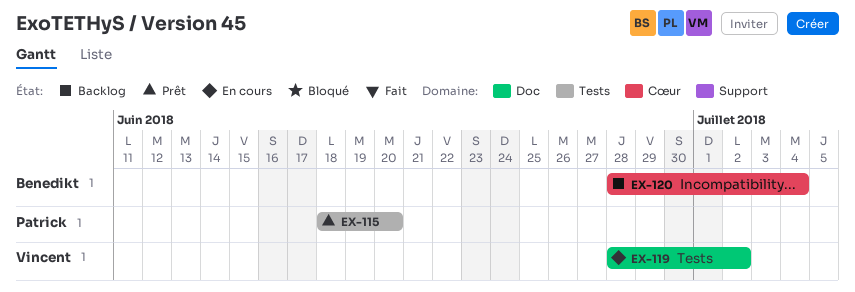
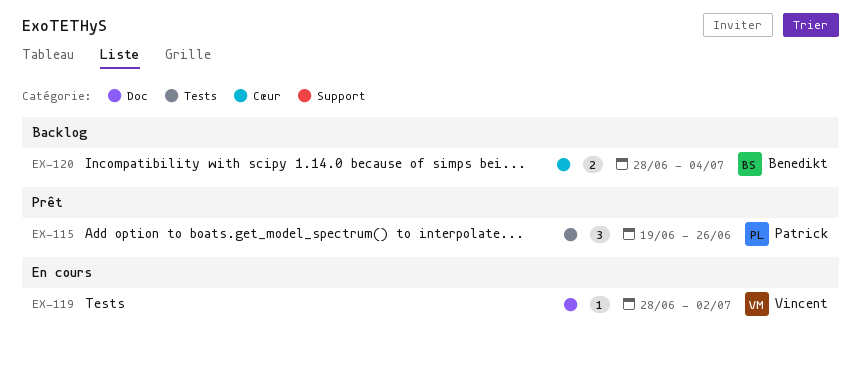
EX-115, start: Jun 18 -> Jun 19
EX-115, due: Jun 20 -> Jun 26

